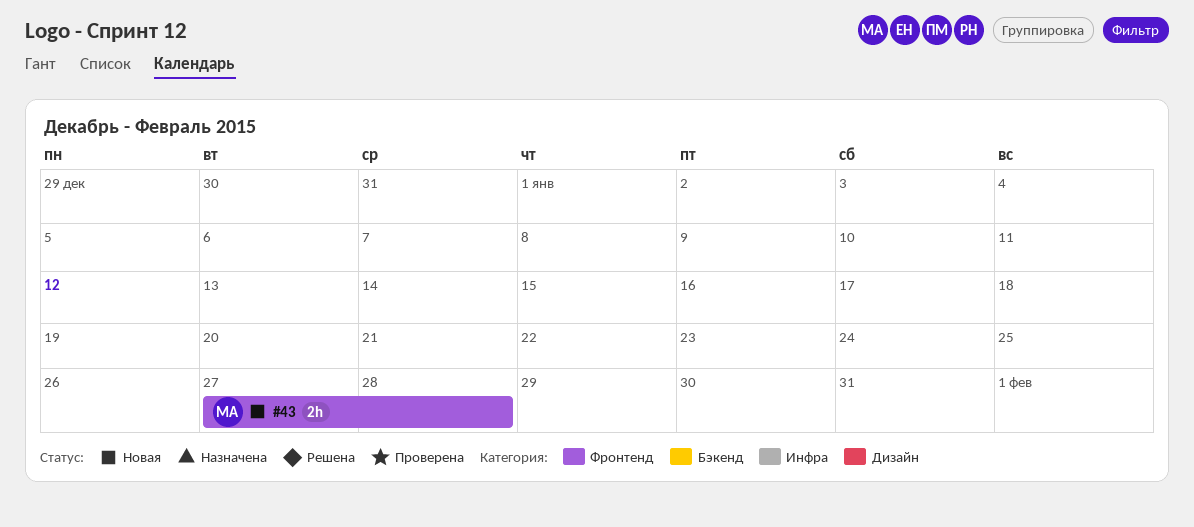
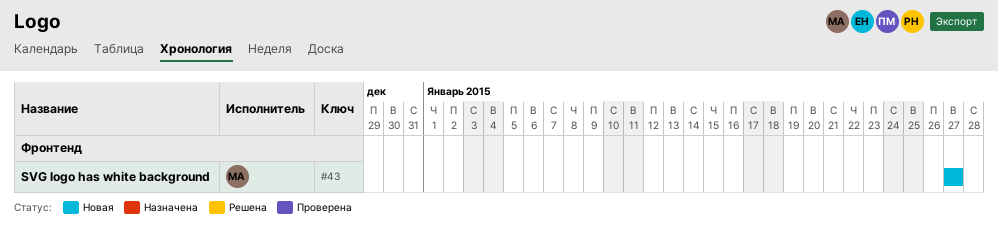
#43, due: Jan 28 -> Jan 27

